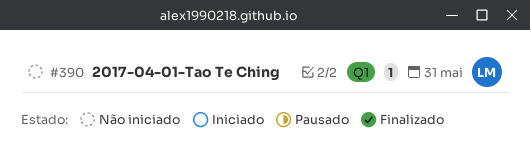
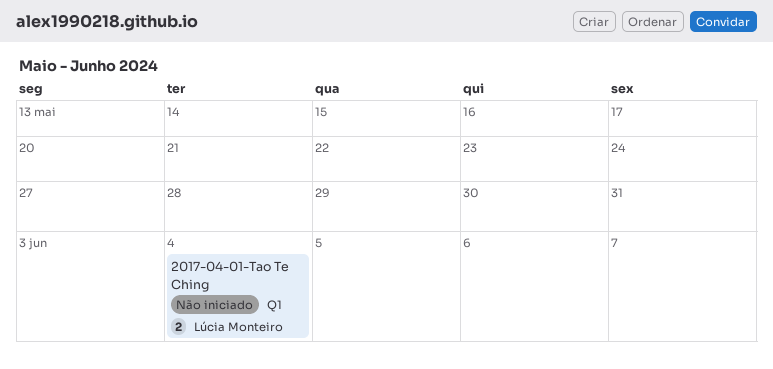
2017-04-01-Tao Te Ching, estimate: 1 -> 2
2017-04-01-Tao Te Ching, due: May 31 -> Jun 4

